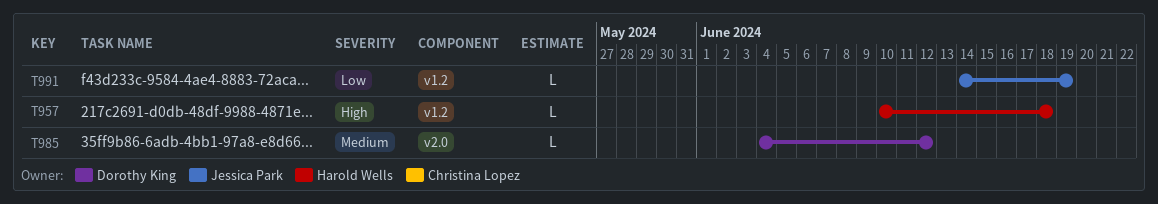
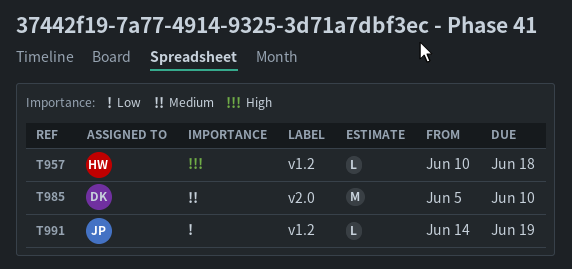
T985, estimate: L -> M
T985, start: Jun 4 -> Jun 5
T985, due: Jun 12 -> Jun 10

